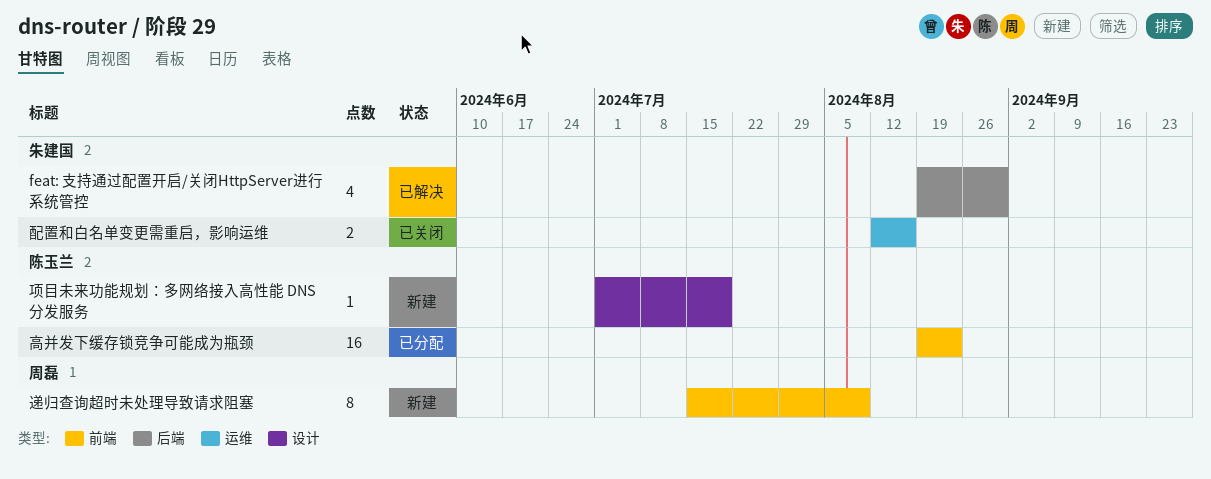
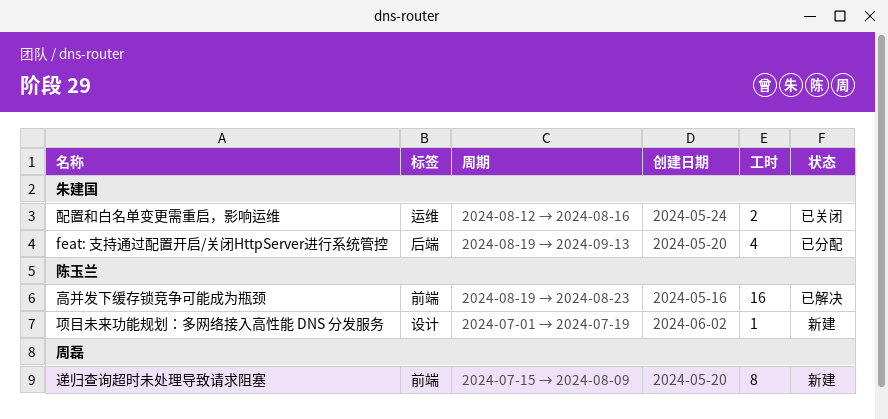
feat: 支持通过配置开启/关闭HttpServer进行系统管控, status: 已解决 -> 已分配
feat: 支持通过配置开启/关闭HttpServer进行系统管控, due: Aug 30 -> Sep 13
高并发下缓存锁竞争可能成为瓶颈, status: 已分配 -> 已解决

